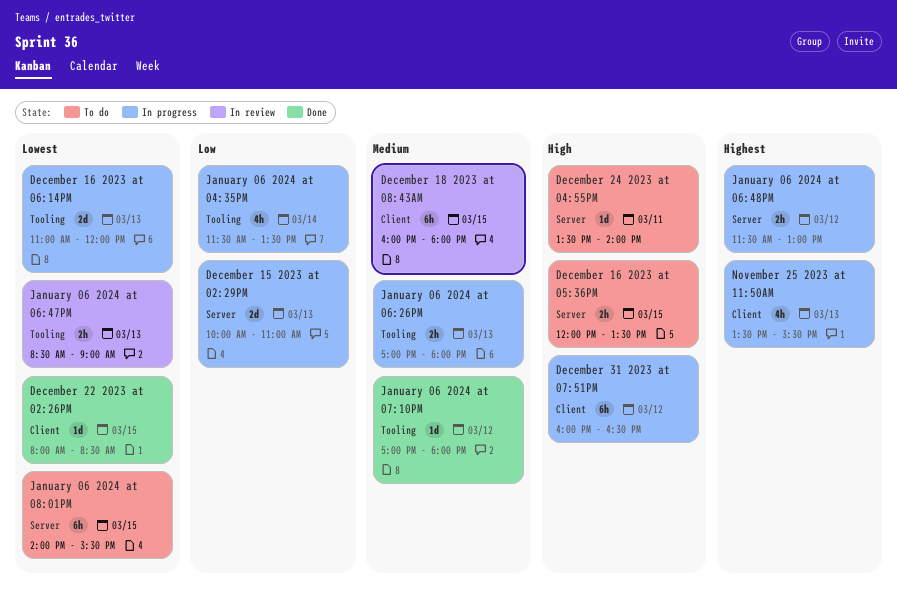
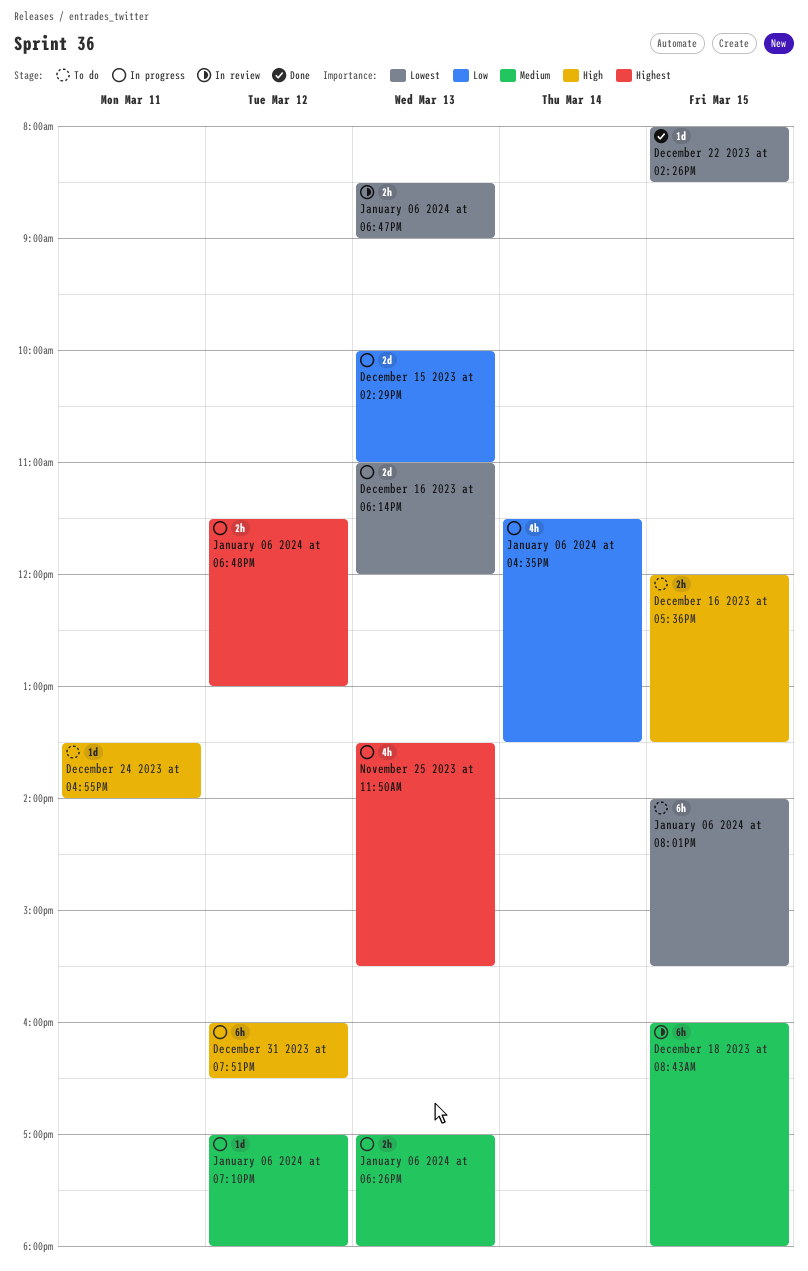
January 06 2024 at 07:10PM, status: Done -> In progress

